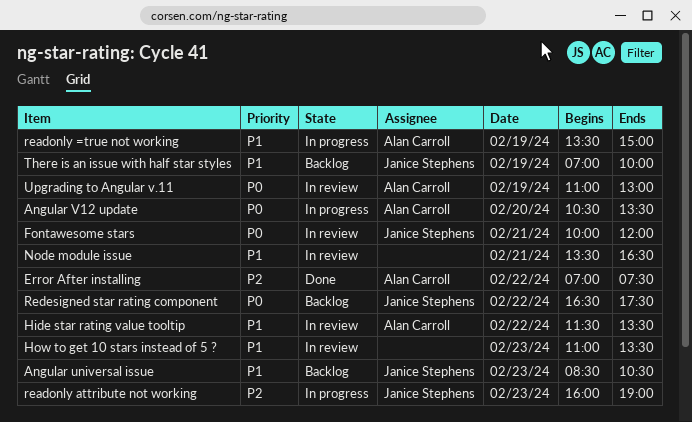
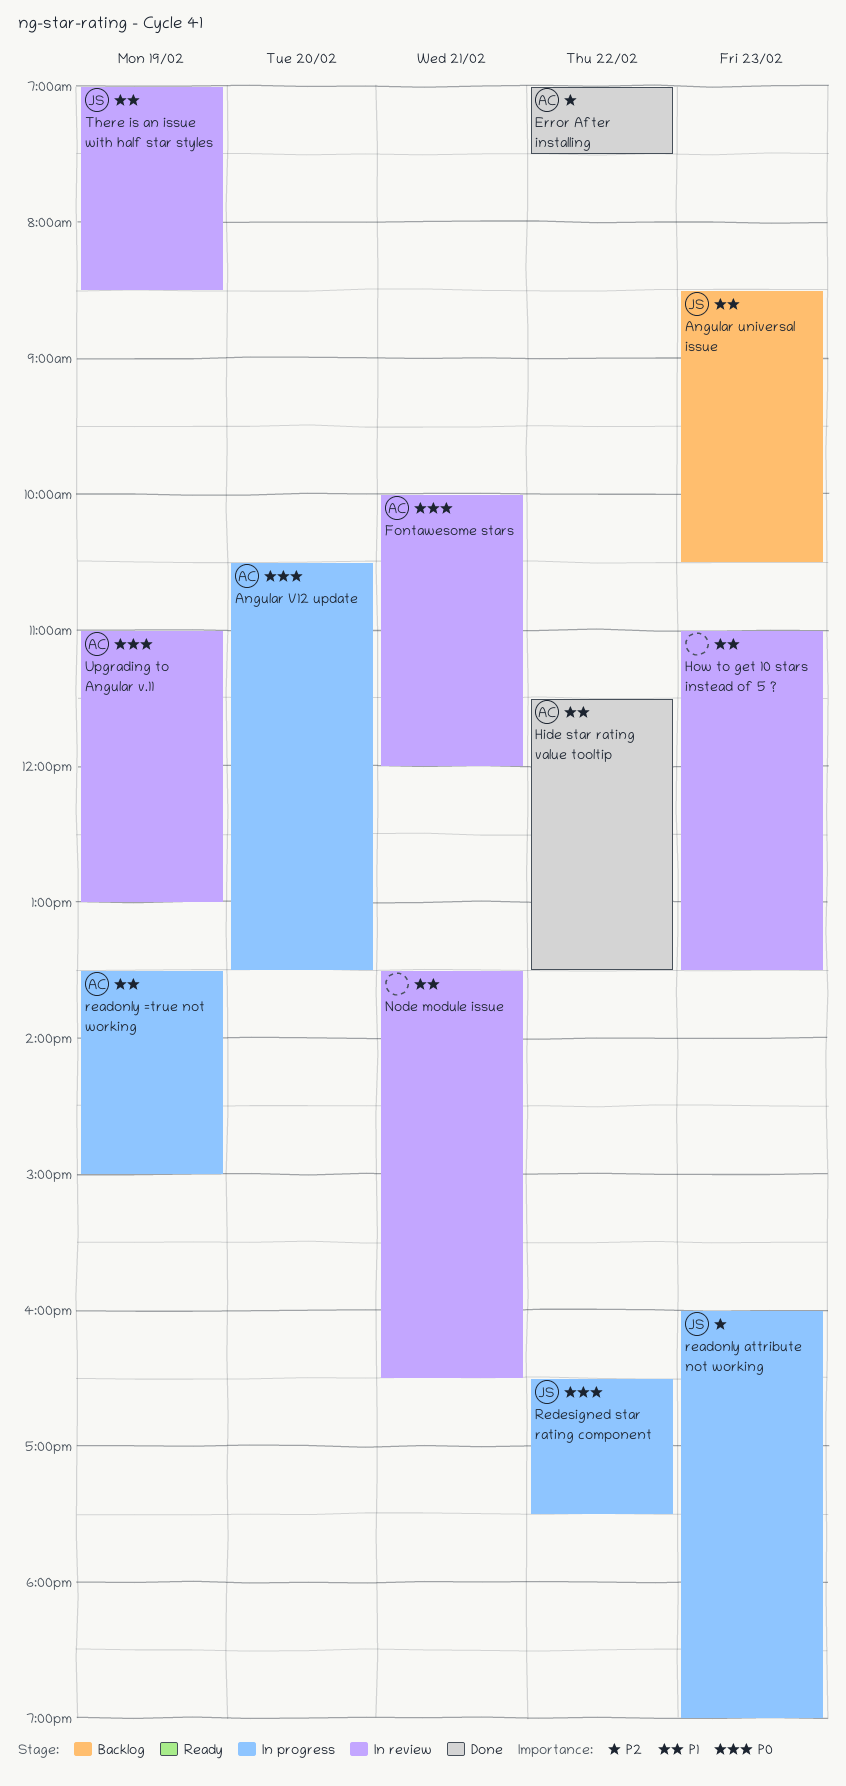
Fontawesome stars, owner: Janice Stephens -> Alan Carroll
Hide star rating value tooltip, status: In review -> Done
Redesigned star rating component, status: Backlog -> In progress
There is an issue with half star styles, status: Backlog -> In review
There is an issue with half star styles, ends: 10:00 -> 08:30

